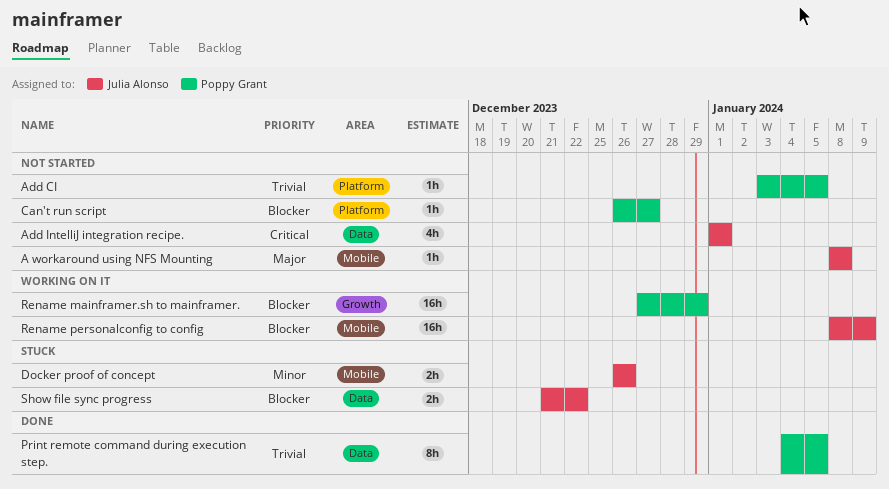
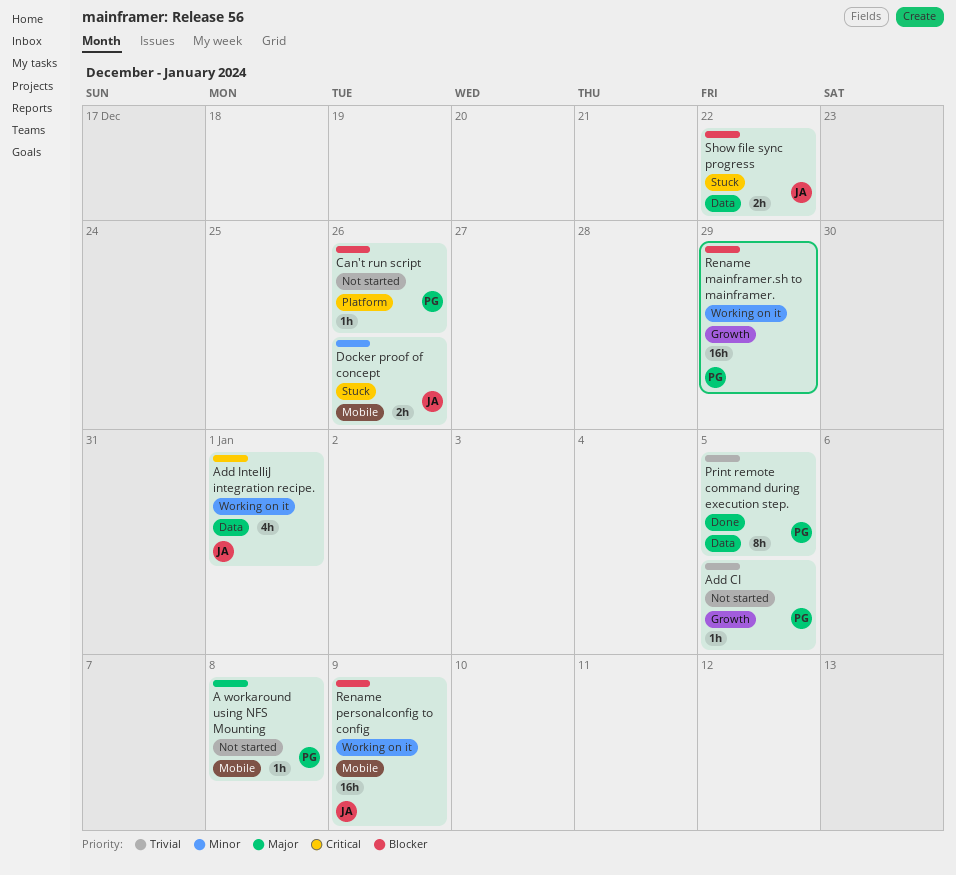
A workaround using NFS Mounting, owner: Julia Alonso -> Poppy Grant
Add CI, label: Platform -> Growth
Add IntelliJ integration recipe., status: Not started -> Working on it
Can't run script, due: Dec 27 -> Dec 26

